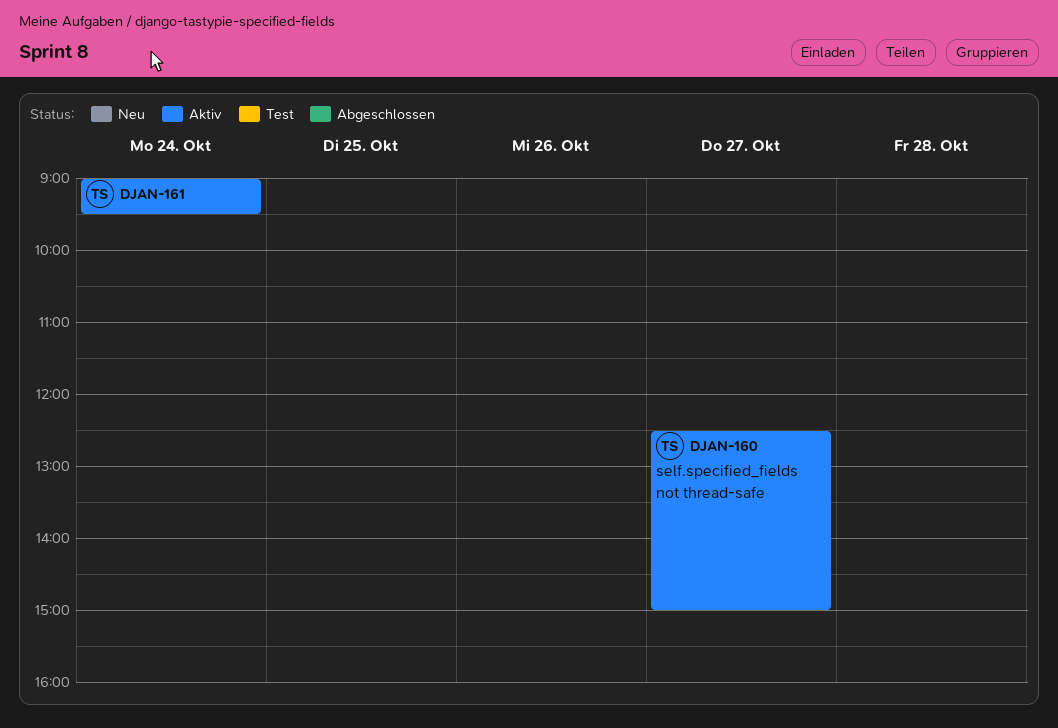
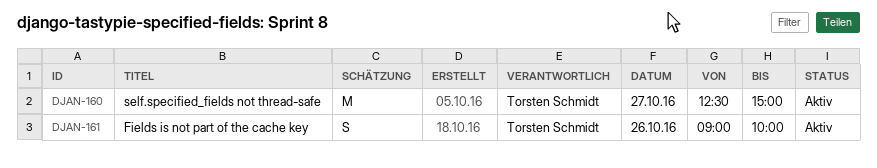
DJAN-161, day: Oct 24 -> Oct 26
DJAN-161, ends: 09:30 -> 10:00

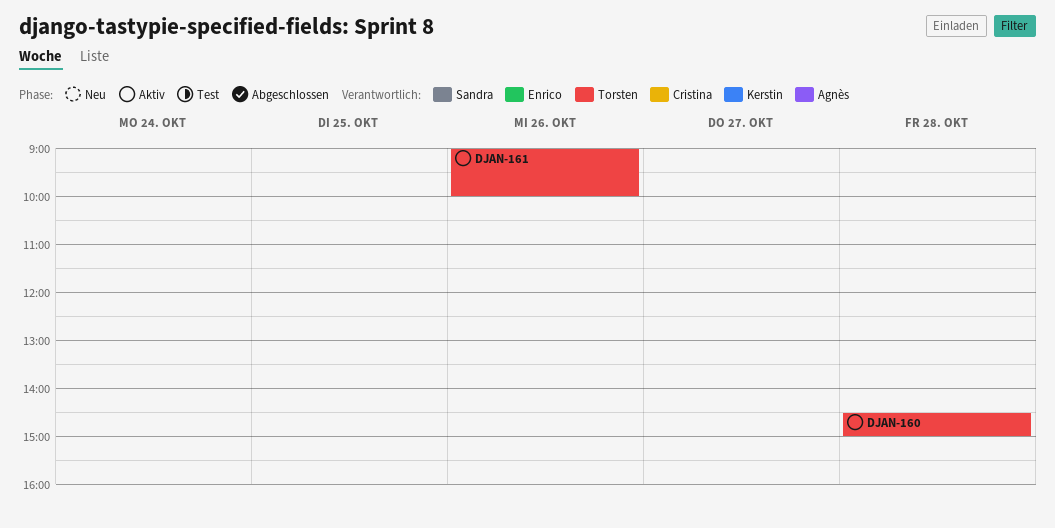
DJAN-160, day: Oct 27 -> Oct 28
DJAN-160, begins: 12:30 -> 14:30

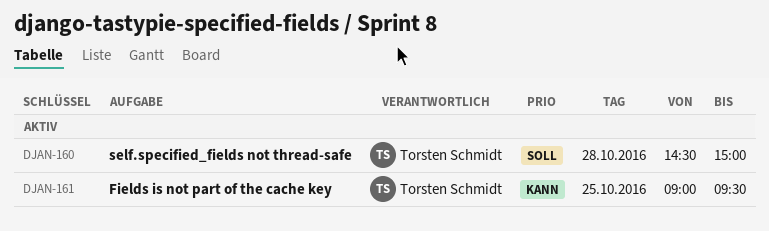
DJAN-161, day: Oct 26 -> Oct 25
DJAN-161, ends: 10:00 -> 09:30

